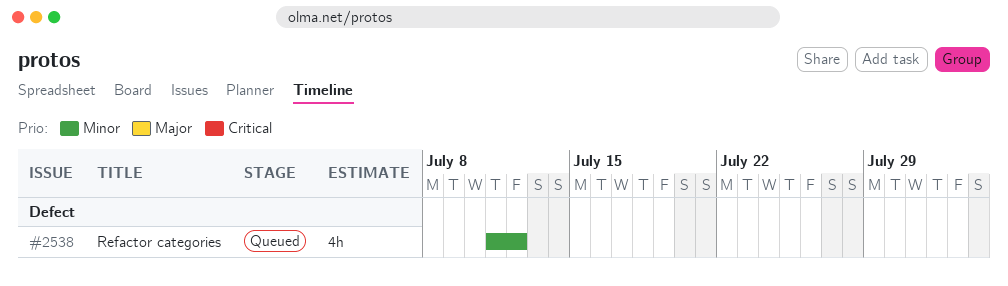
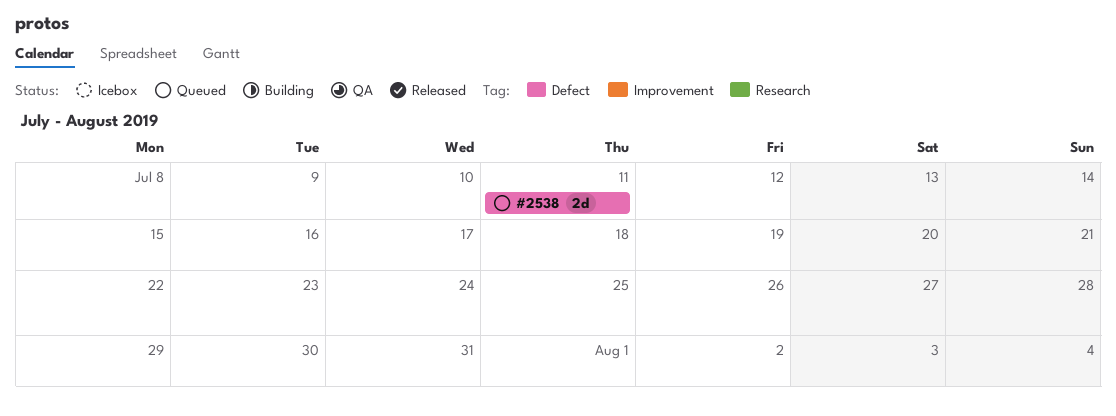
#2538, estimate: 4h -> 2d
#2538, due: Jul 12 -> Jul 11

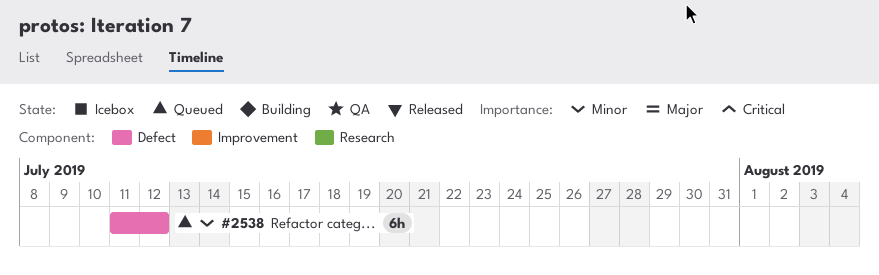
#2538, estimate: 2d -> 6h
#2538, due: Jul 11 -> Jul 12

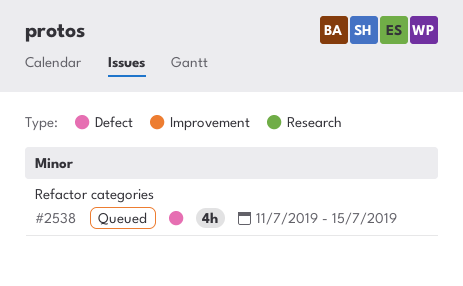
#2538, estimate: 6h -> 4h
#2538, due: Jul 12 -> Jul 15

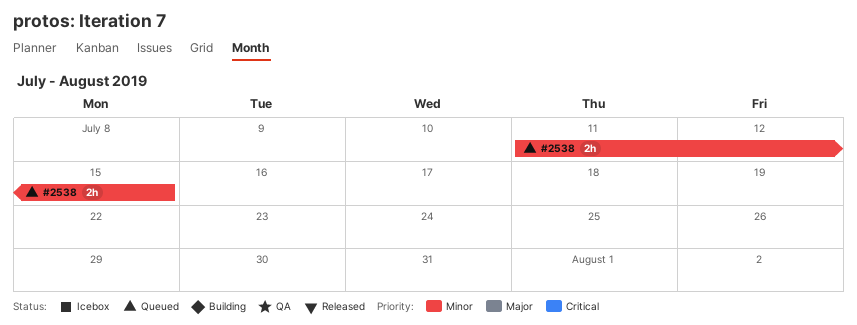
#2538, estimate: 4h -> 2h

